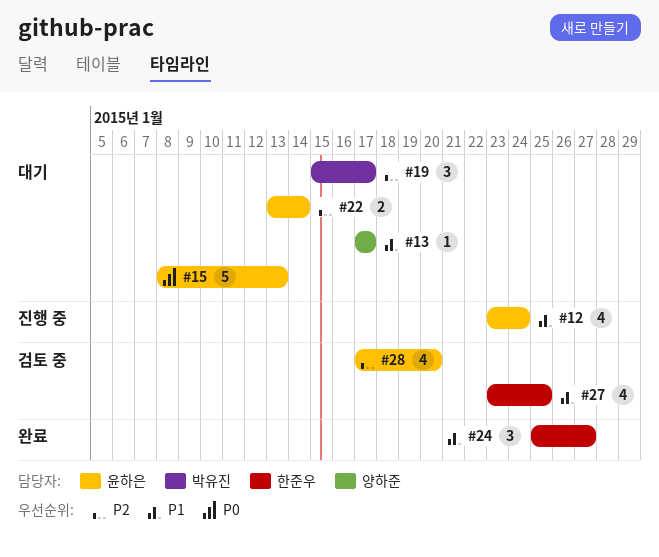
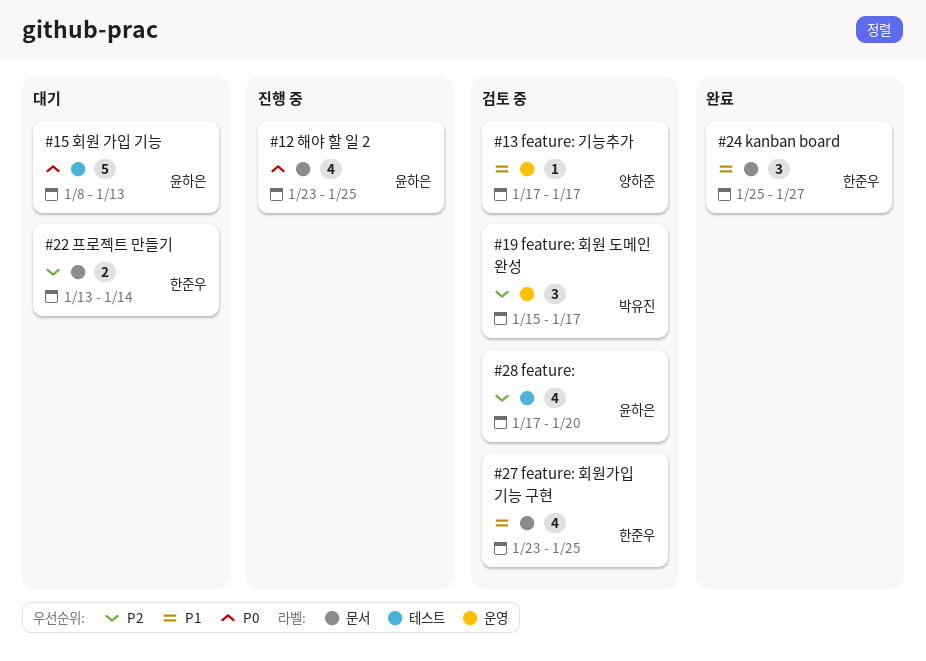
#12, priority: P1 -> P0
#12, due: Jan 24 -> Jan 25
#13, status: 대기 -> 검토 중
#19, status: 대기 -> 검토 중
#22, owner: 윤하은 -> 한준우

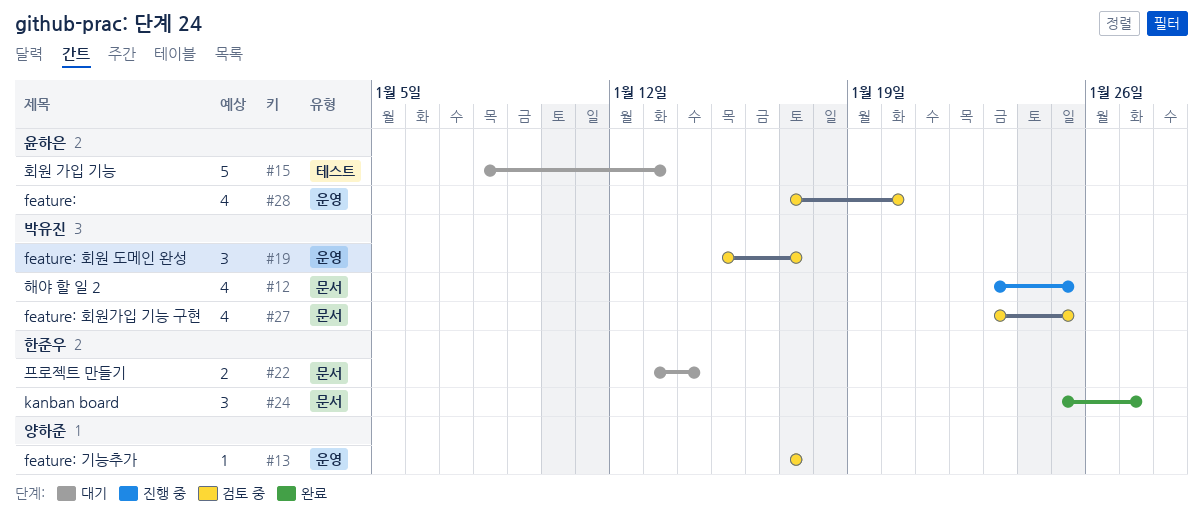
#12, owner: 윤하은 -> 박유진
#27, owner: 한준우 -> 박유진
#28, label: 테스트 -> 운영

